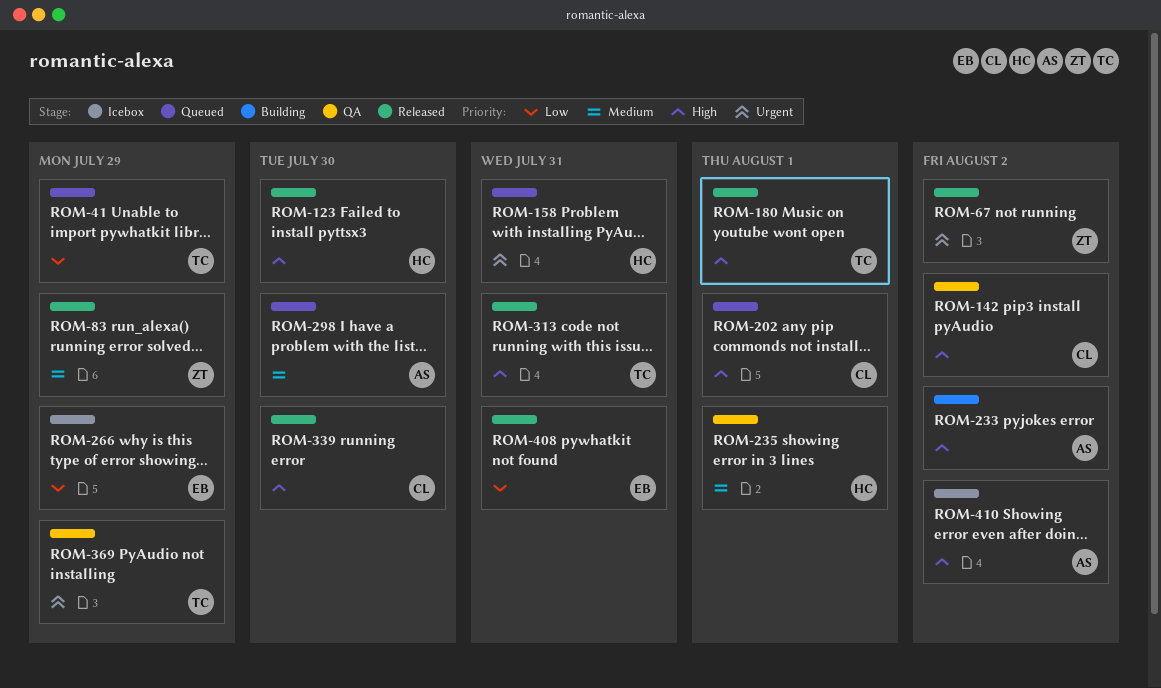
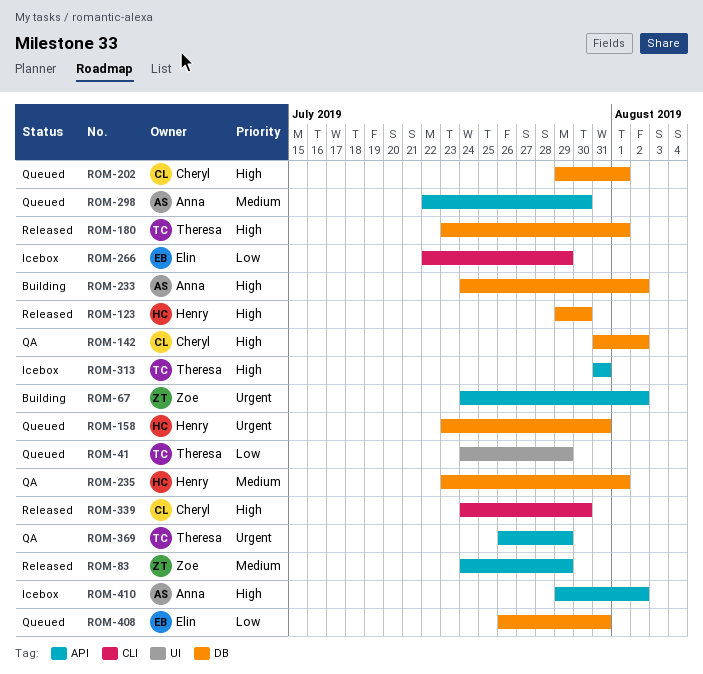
ROM-67, status: Released -> Building
ROM-313, status: Released -> Icebox
ROM-408, status: Released -> Queued

